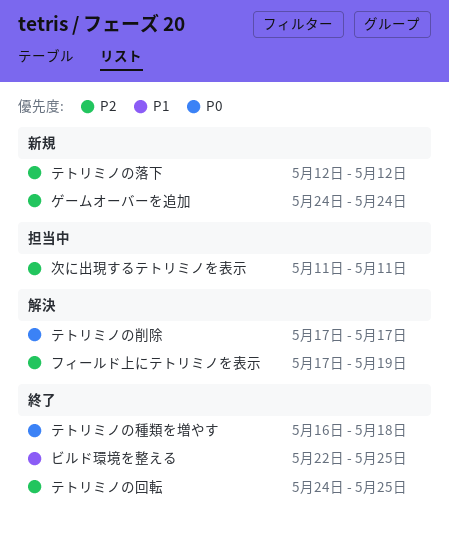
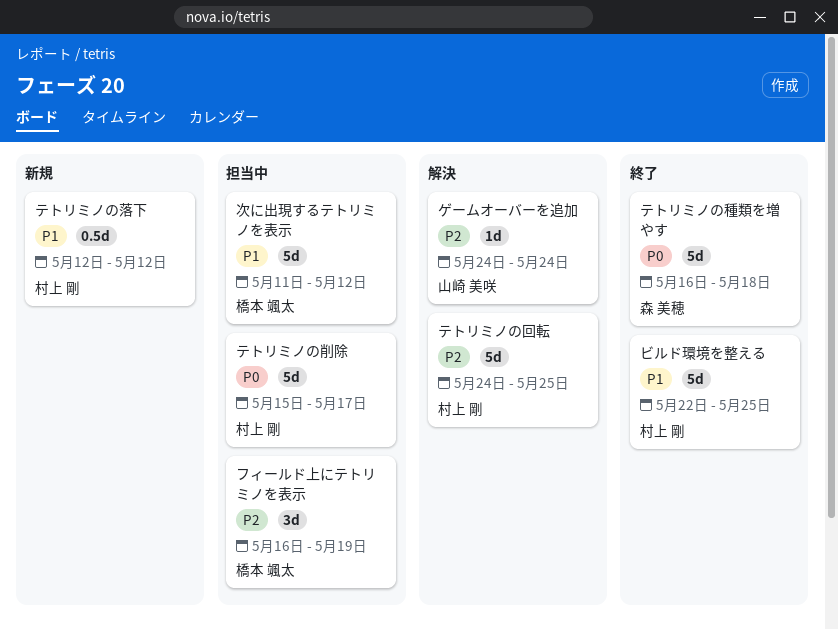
ゲームオーバーを追加, status: 新規 -> 解決
テトリミノの削除, status: 解決 -> 担当中
テトリミノの削除, start: May 17 -> May 15
テトリミノの回転, status: 終了 -> 解決
テトリミノの落下, priority: P2 -> P1
フィールド上にテトリミノを表示, status: 解決 -> 担当中
フィールド上にテトリミノを表示, start: May 17 -> May 16
次に出現するテトリミノを表示, priority: P2 -> P1
次に出現するテトリミノを表示, due: May 11 -> May 12

